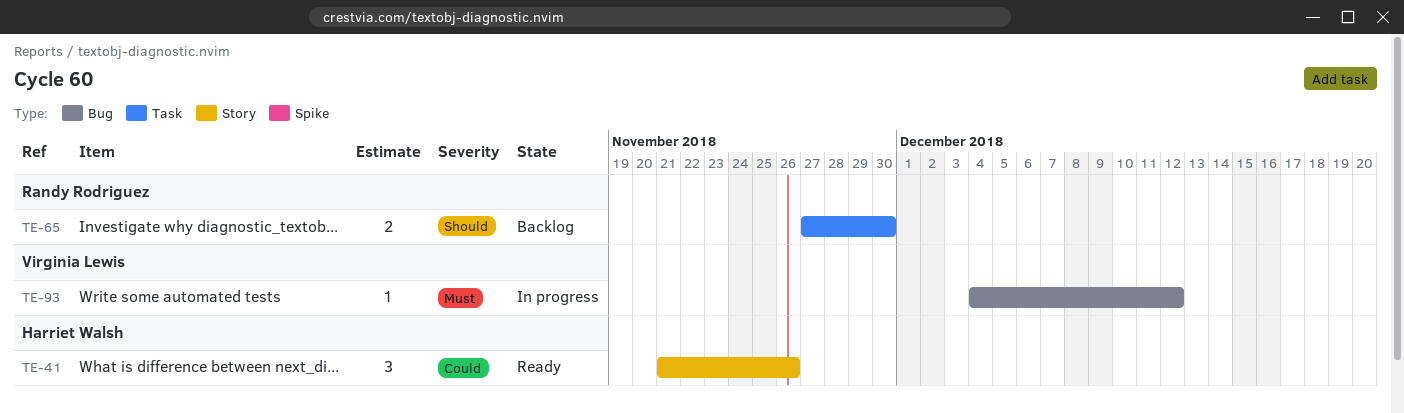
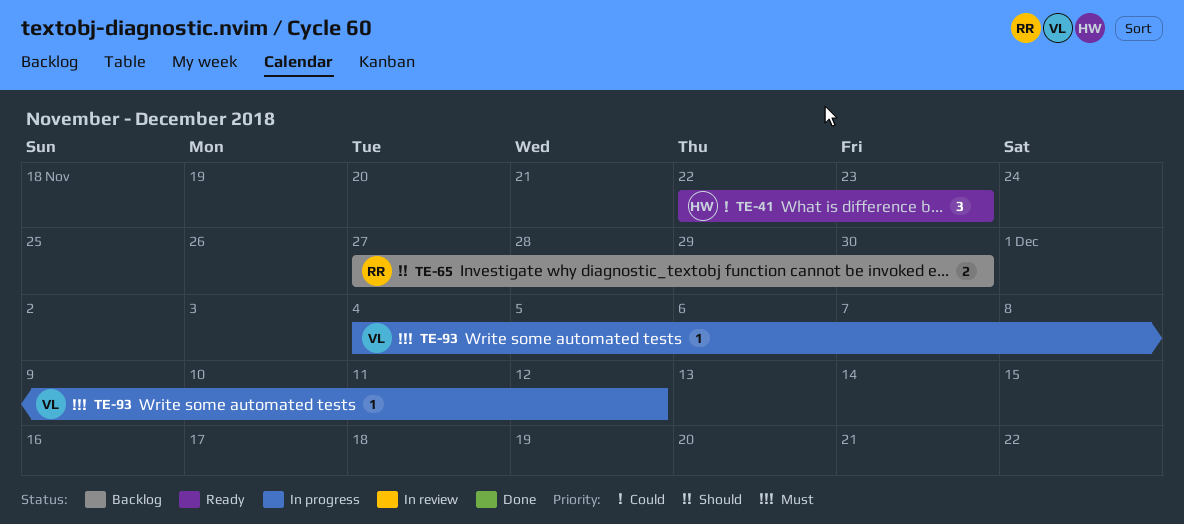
TE-41, start: Nov 21 -> Nov 22
TE-41, due: Nov 26 -> Nov 23

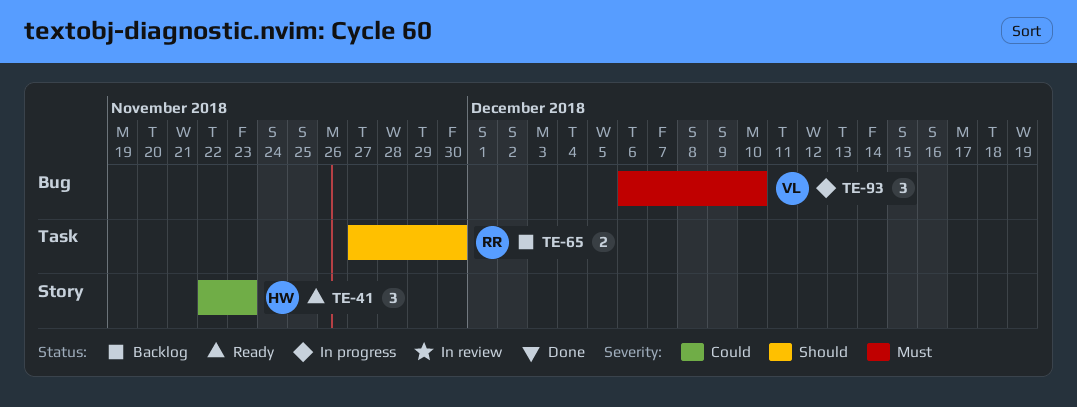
TE-93, estimate: 1 -> 3
TE-93, start: Dec 4 -> Dec 6
TE-93, due: Dec 12 -> Dec 10

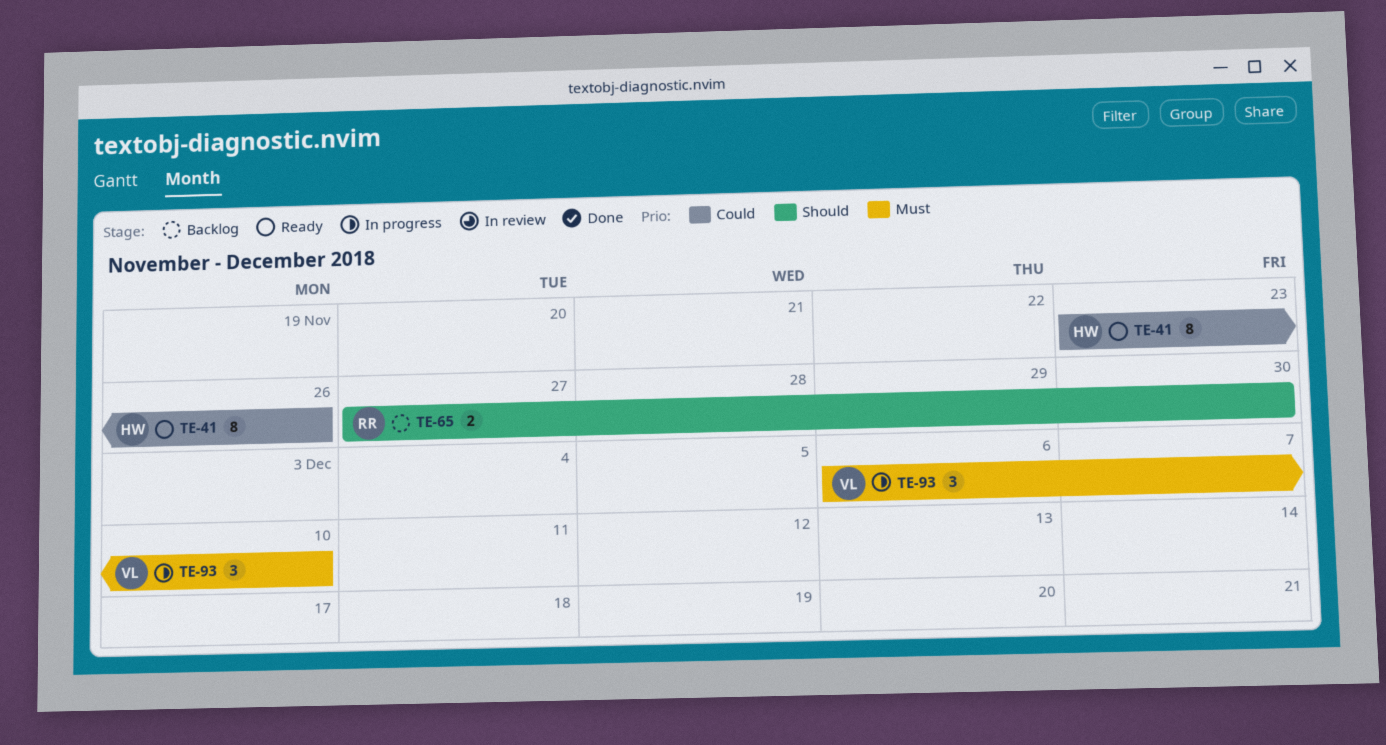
TE-41, estimate: 3 -> 8
TE-41, start: Nov 22 -> Nov 23
TE-41, due: Nov 23 -> Nov 26

